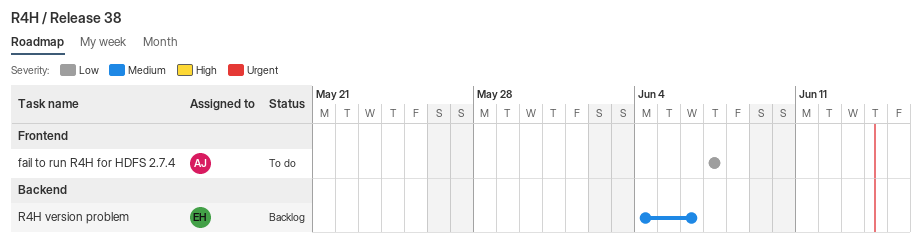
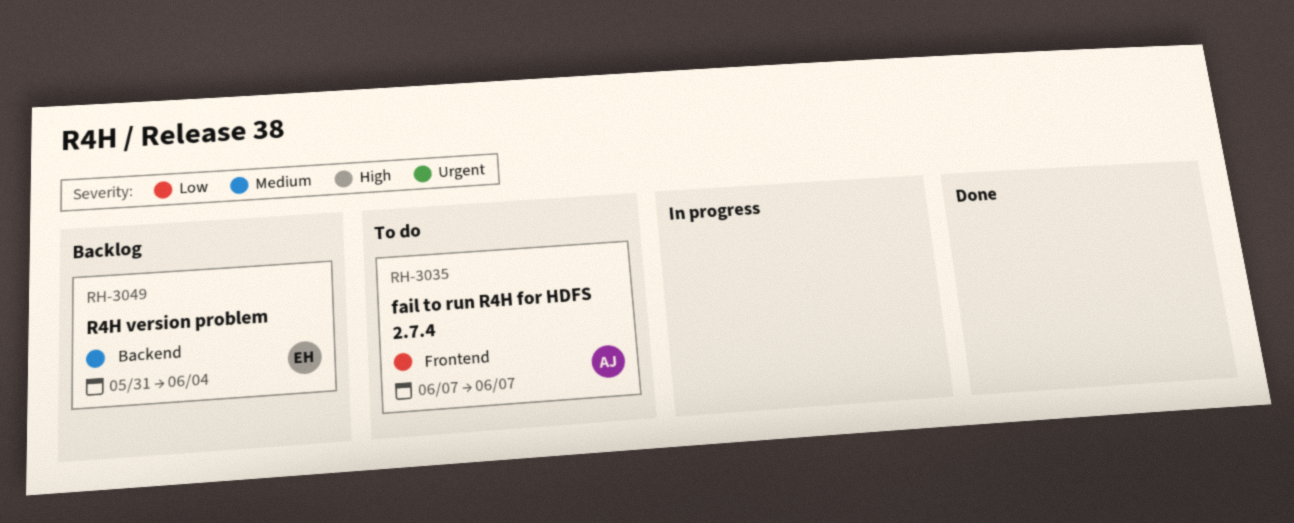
R4H version problem, start: Jun 4 -> May 31
R4H version problem, due: Jun 6 -> Jun 4

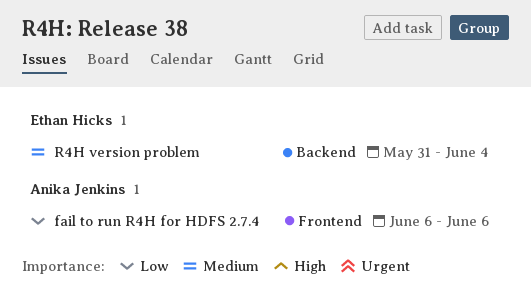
fail to run R4H for HDFS 2.7.4, start: Jun 7 -> Jun 6
fail to run R4H for HDFS 2.7.4, due: Jun 7 -> Jun 6

